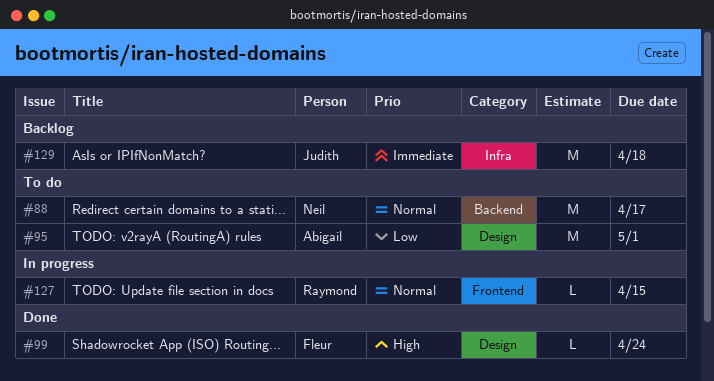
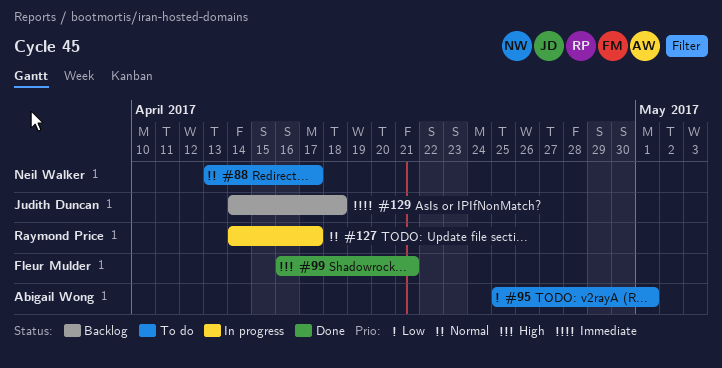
#99, due: Apr 24 -> Apr 21
#127, due: Apr 15 -> Apr 17

